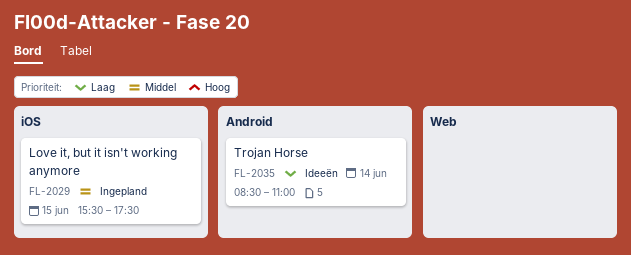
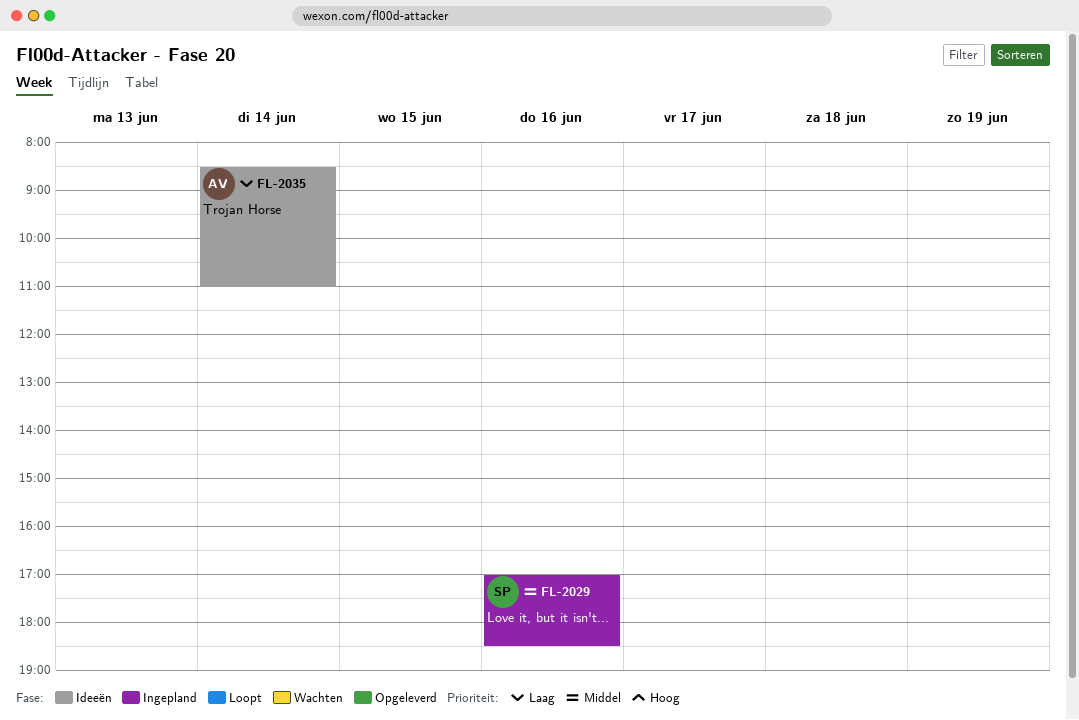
FL-2029, day: Jun 15 -> Jun 16
FL-2029, begins: 15:30 -> 17:00
FL-2029, ends: 17:30 -> 18:30

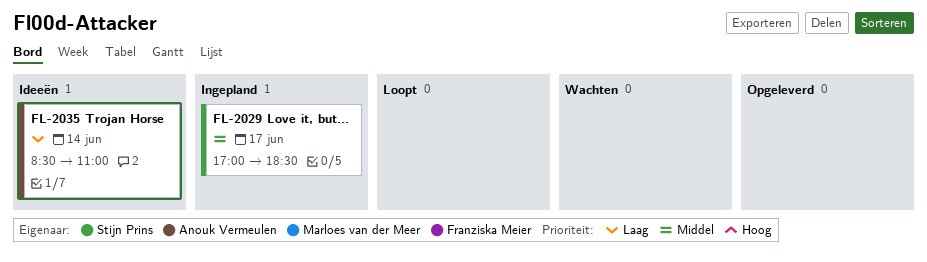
FL-2029, day: Jun 16 -> Jun 17

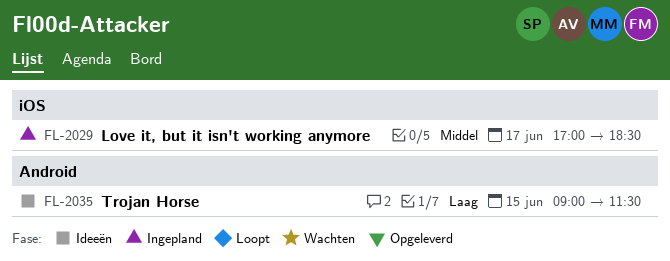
FL-2035, day: Jun 14 -> Jun 15
FL-2035, begins: 08:30 -> 09:00
FL-2035, ends: 11:00 -> 11:30

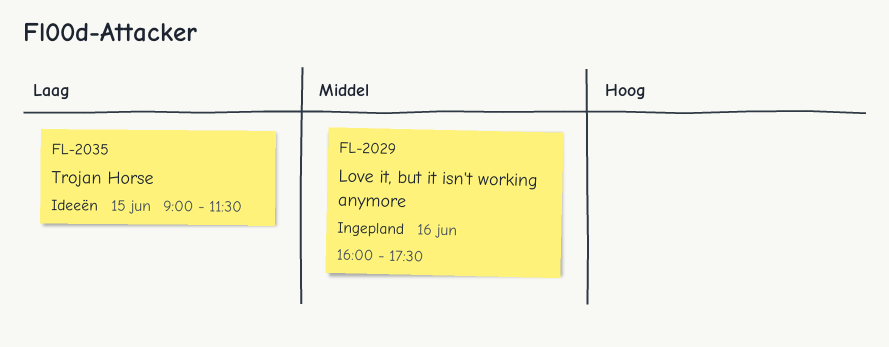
FL-2029, day: Jun 17 -> Jun 16
FL-2029, begins: 17:00 -> 16:00
FL-2029, ends: 18:30 -> 17:30

